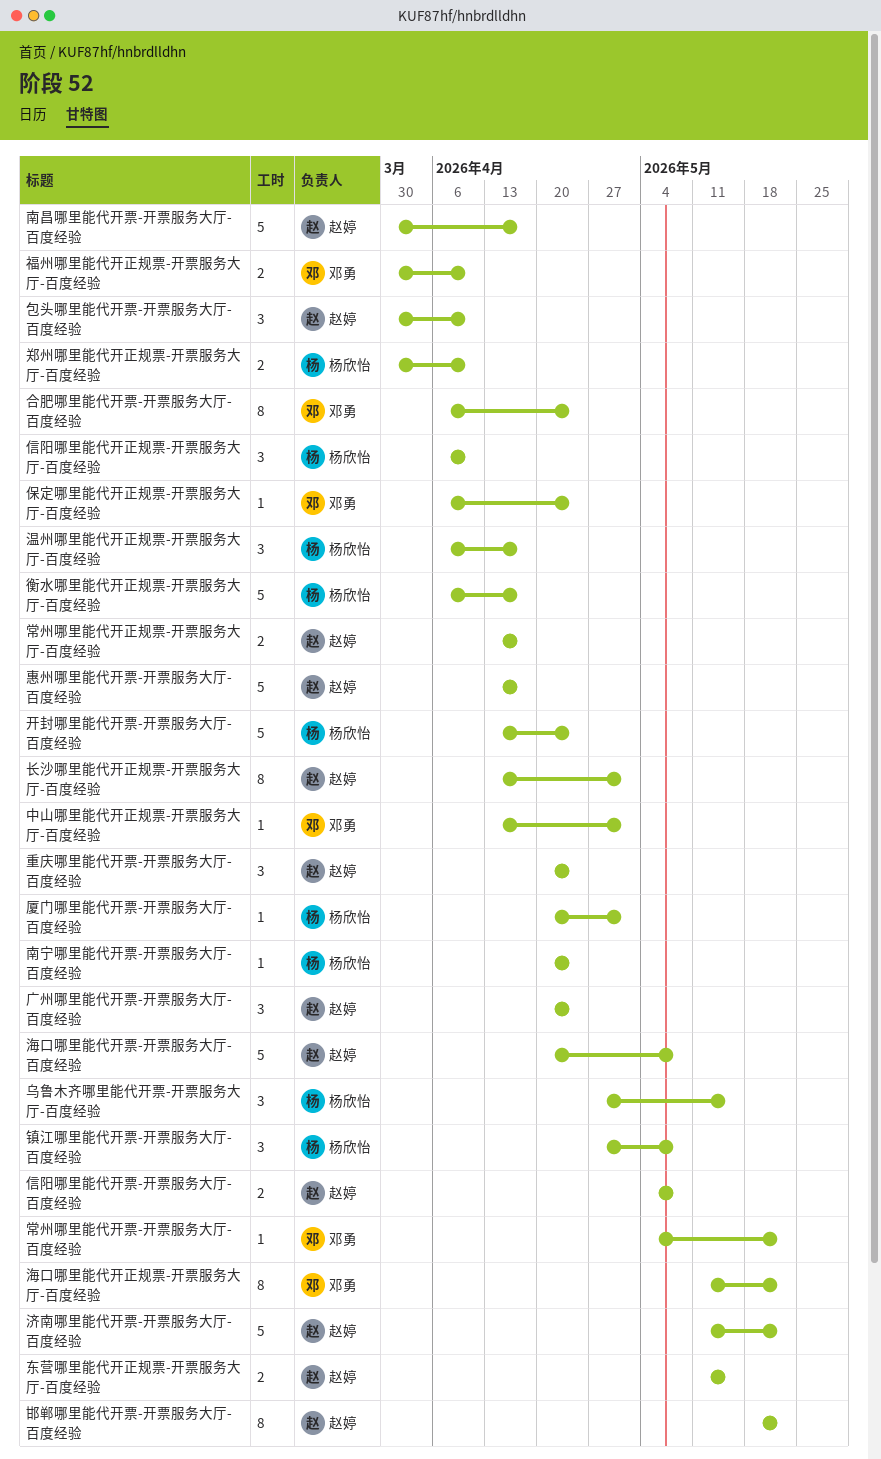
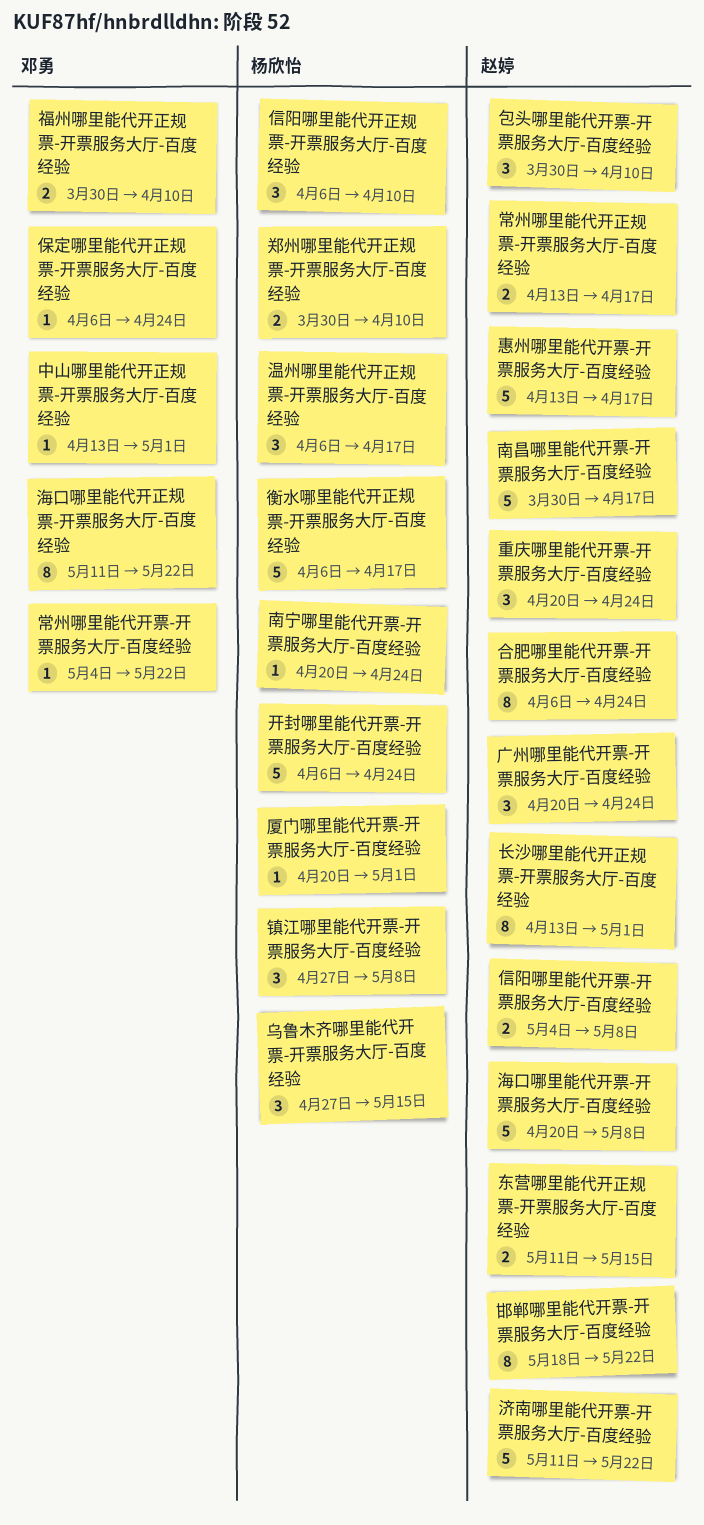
合肥哪里能代开票-开票服务大厅-百度经验, owner: 邓勇 -> 赵婷
开封哪里能代开票-开票服务大厅-百度经验, start: Apr 13 -> Apr 6

